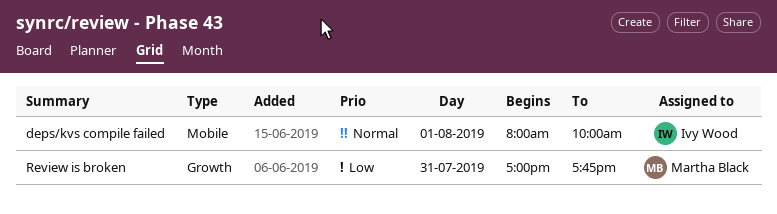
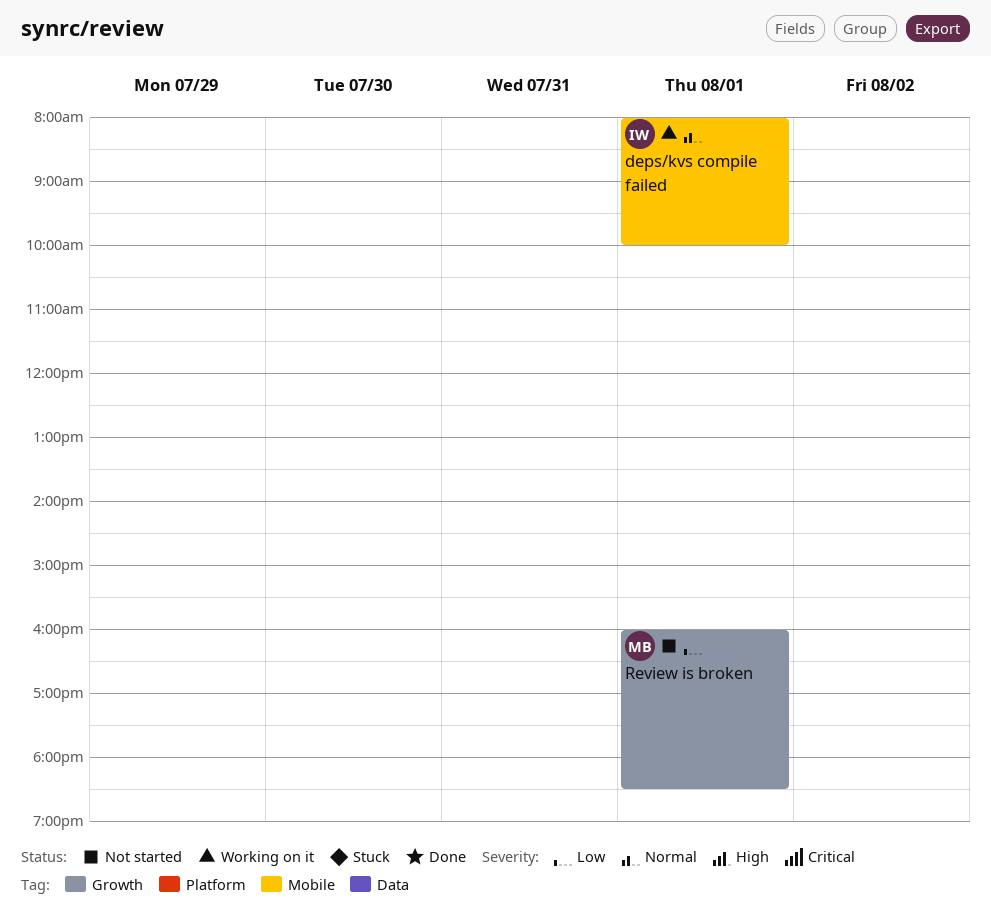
Review is broken, day: Jul 31 -> Aug 1
Review is broken, begins: 17:00 -> 16:00
Review is broken, ends: 17:45 -> 18:30

